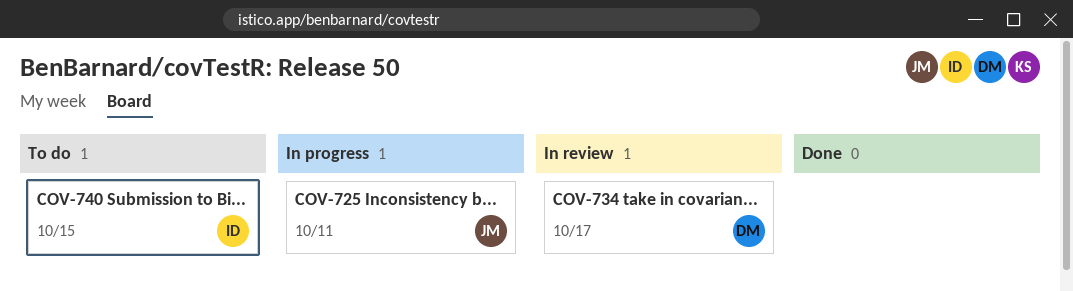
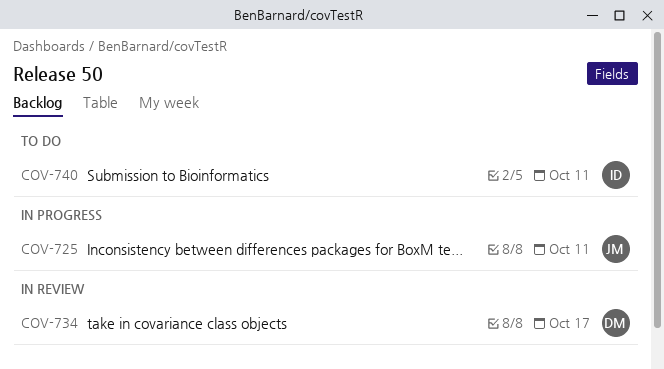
COV-740, due: Oct 15 -> Oct 11

